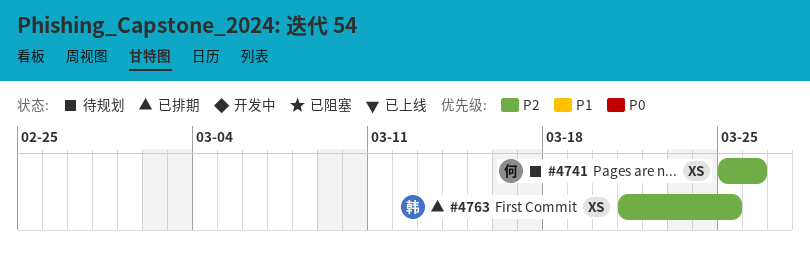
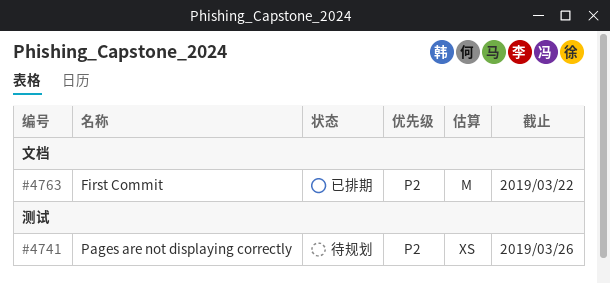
#4763, estimate: XS -> M
#4763, due: Mar 25 -> Mar 22

